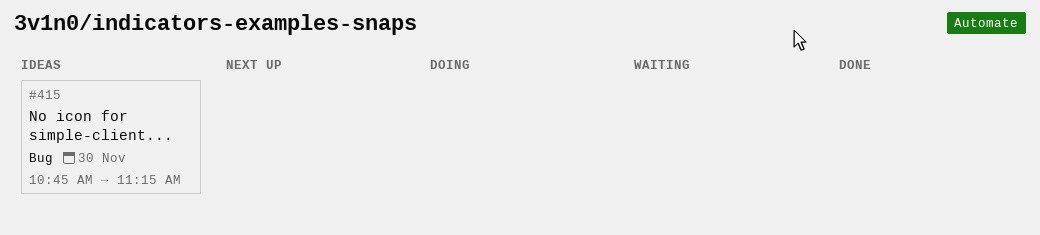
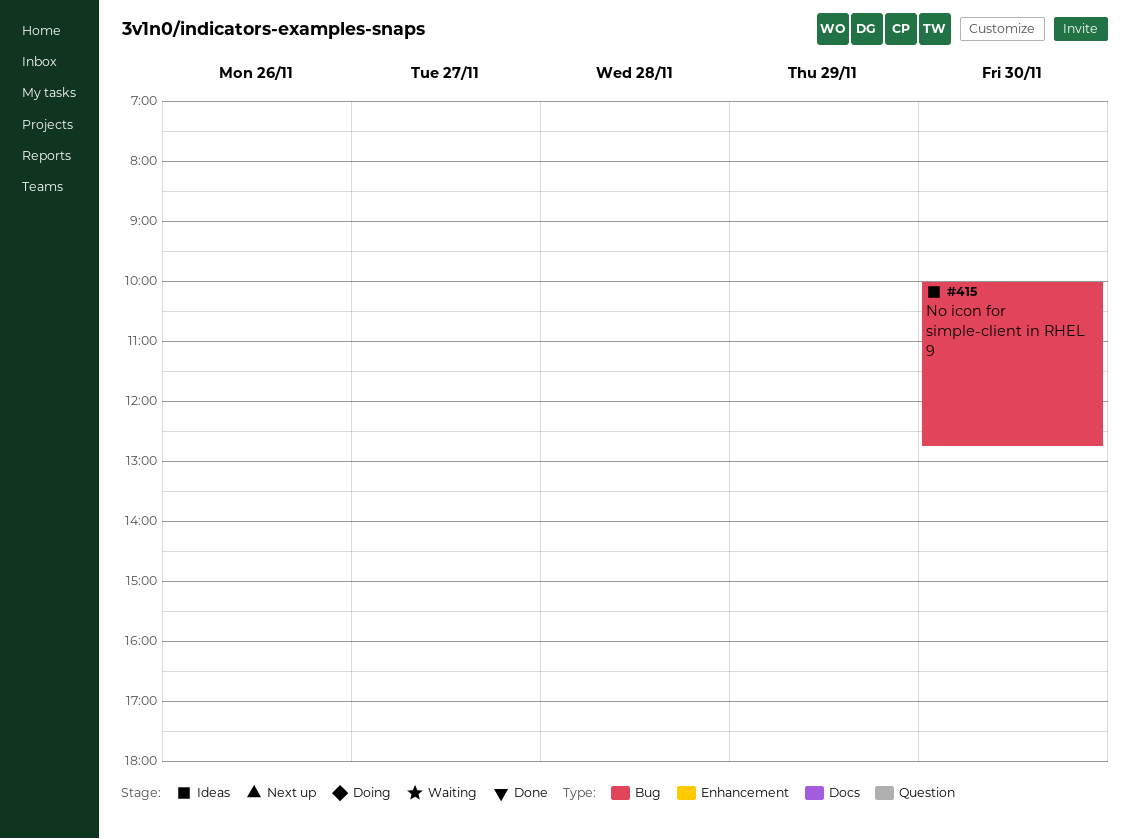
#415, begins: 10:45 -> 10:00
#415, ends: 11:15 -> 12:45

